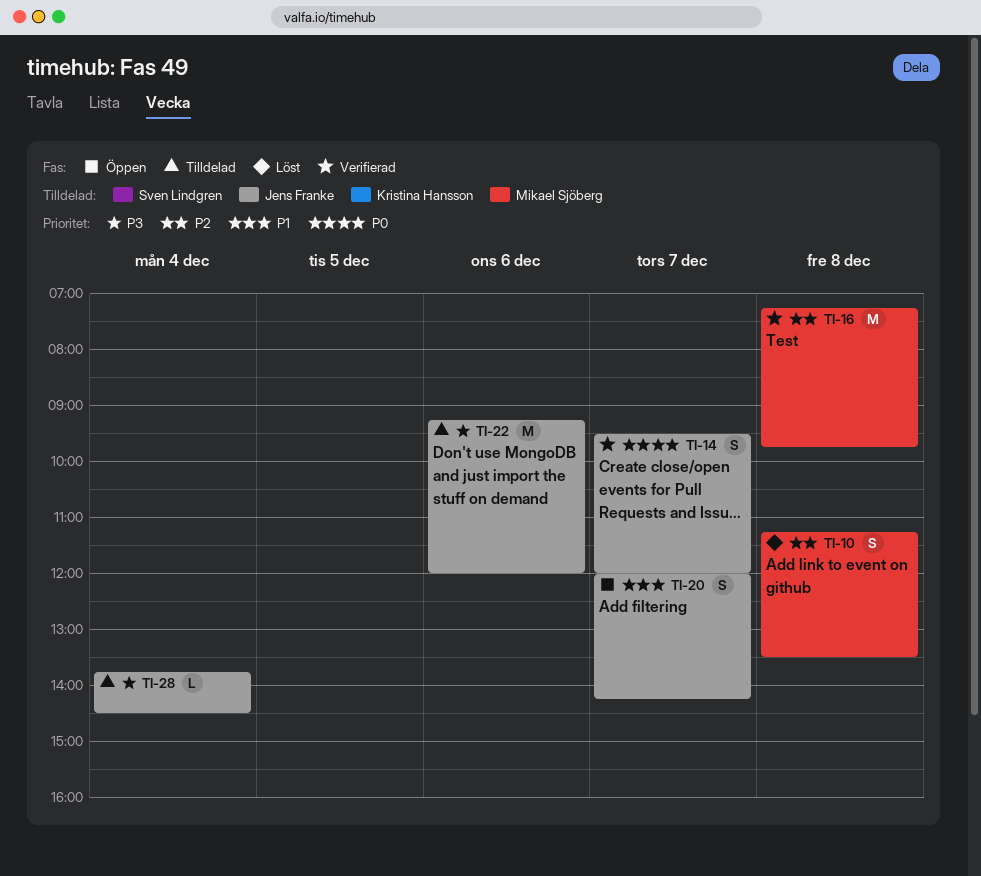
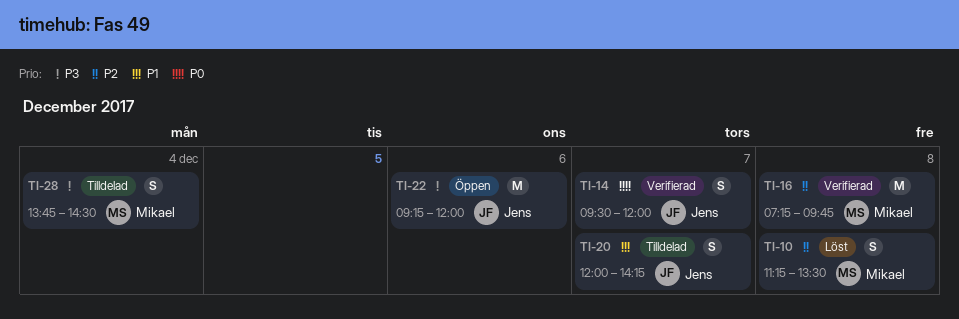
TI-20, status: Öppen -> Tilldelad
TI-22, status: Tilldelad -> Öppen
TI-28, owner: Jens Franke -> Mikael Sjöberg
TI-28, estimate: L -> S

